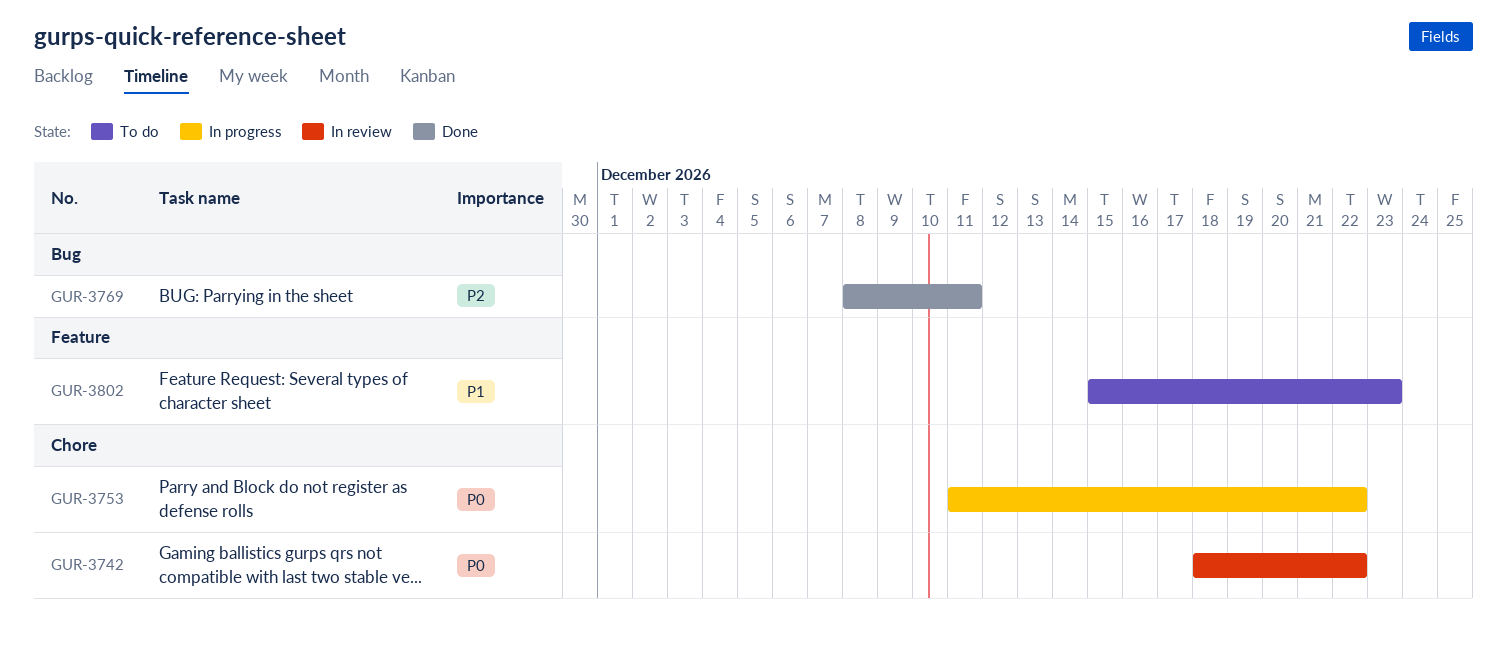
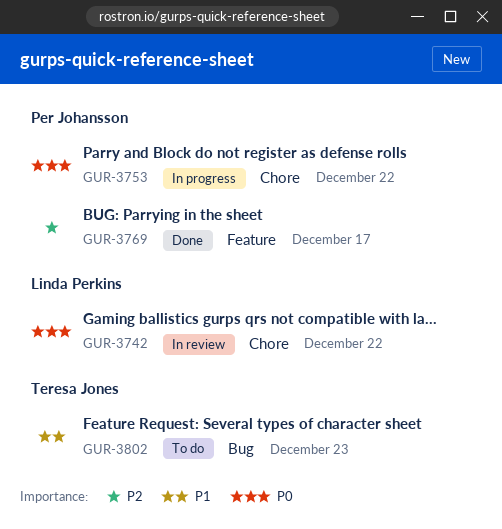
GUR-3769, label: Bug -> Feature
GUR-3769, due: Dec 11 -> Dec 17
GUR-3802, label: Feature -> Bug

